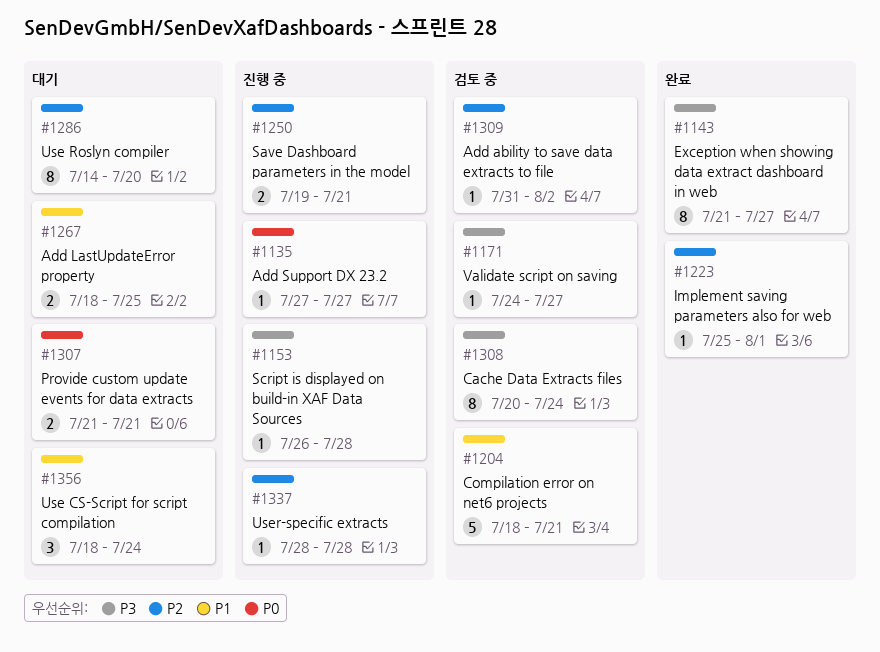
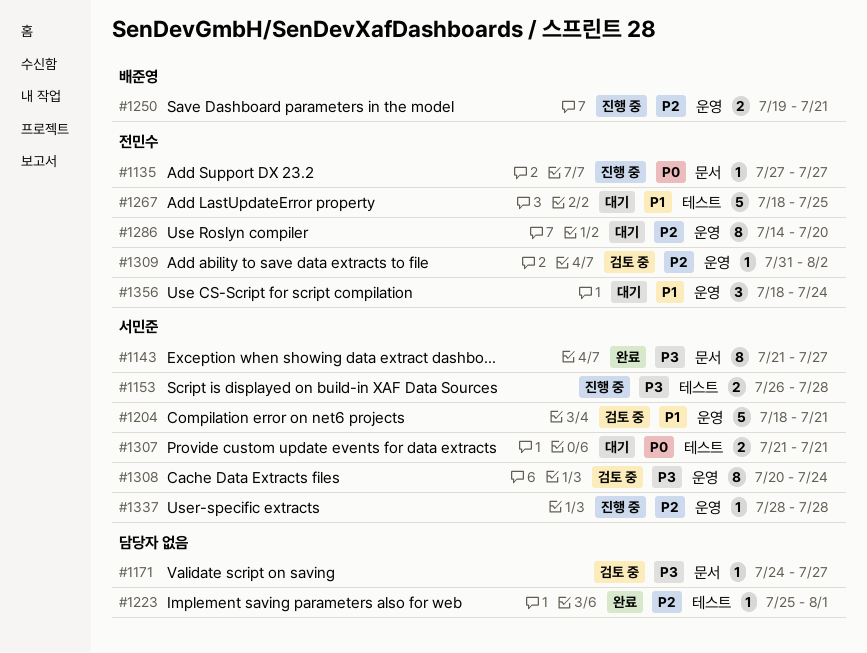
#1153, estimate: 1 -> 2
#1267, estimate: 2 -> 5

